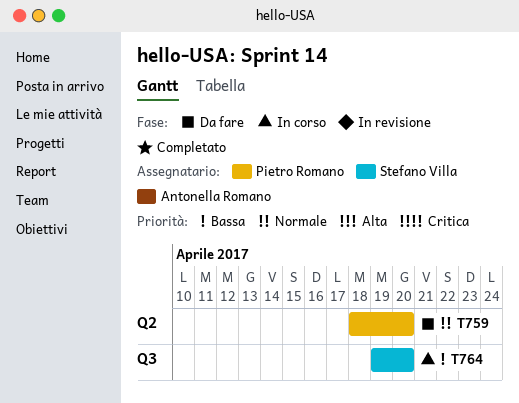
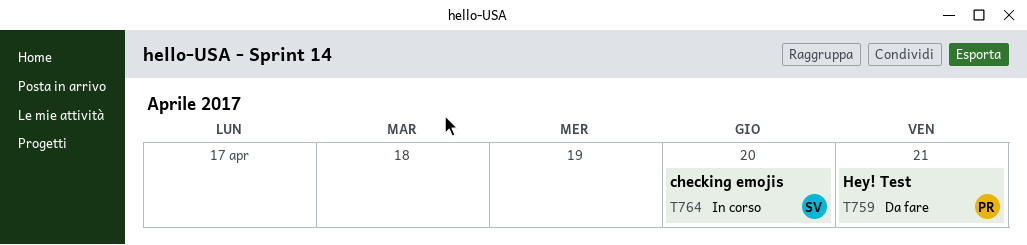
T759, due: Apr 20 -> Apr 21

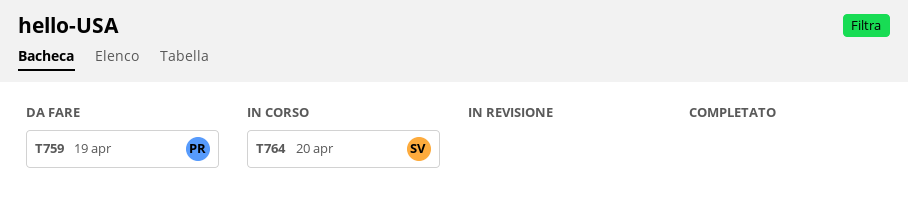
T759, due: Apr 21 -> Apr 19

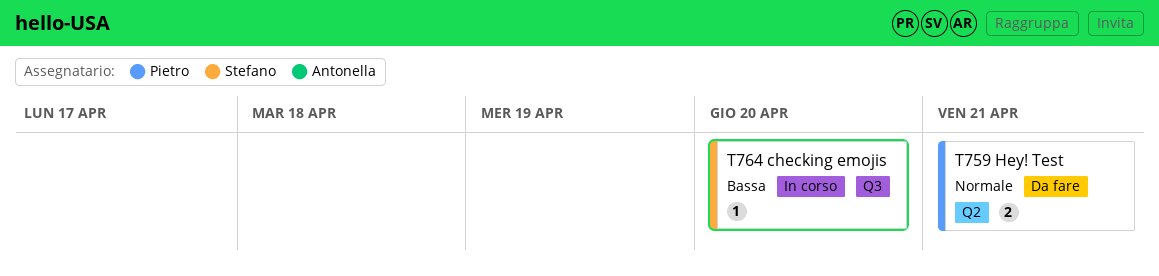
T759, due: Apr 19 -> Apr 21

